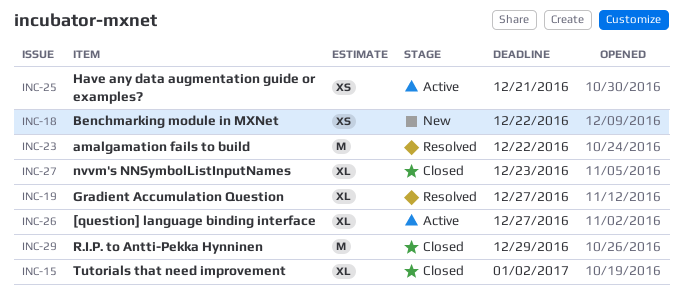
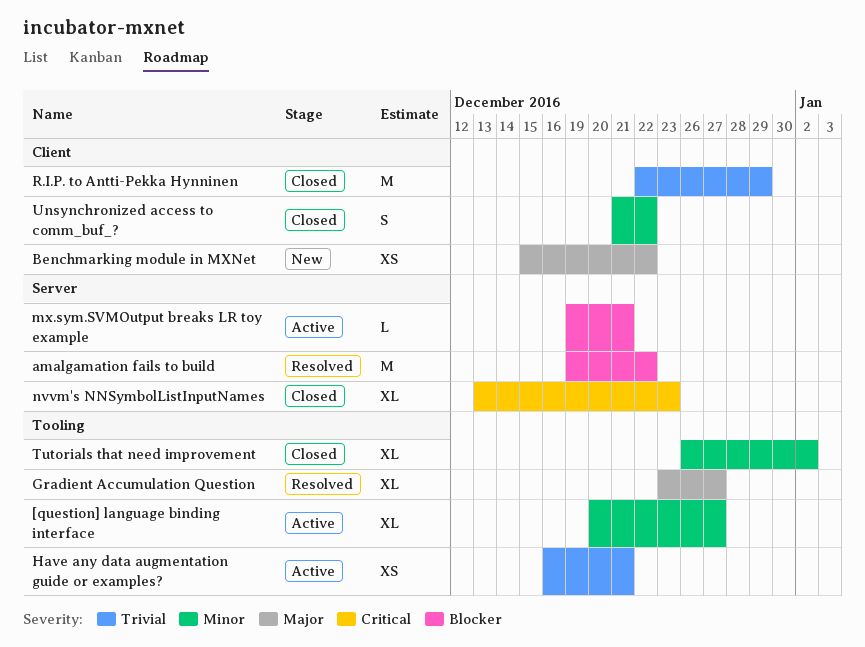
mx.sym.SVMOutput breaks LR toy example: none -> present
Unsynchronized access to comm_buf_?: none -> present

